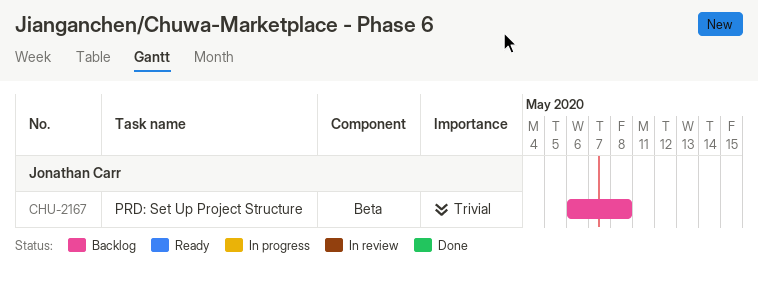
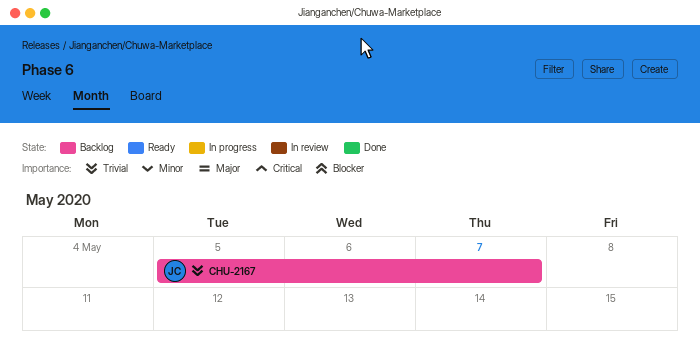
CHU-2167, start: May 6 -> May 5
CHU-2167, due: May 8 -> May 7

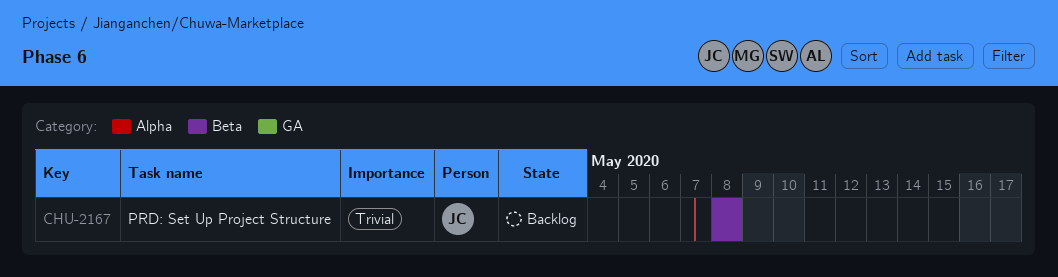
CHU-2167, start: May 5 -> May 8
CHU-2167, due: May 7 -> May 8

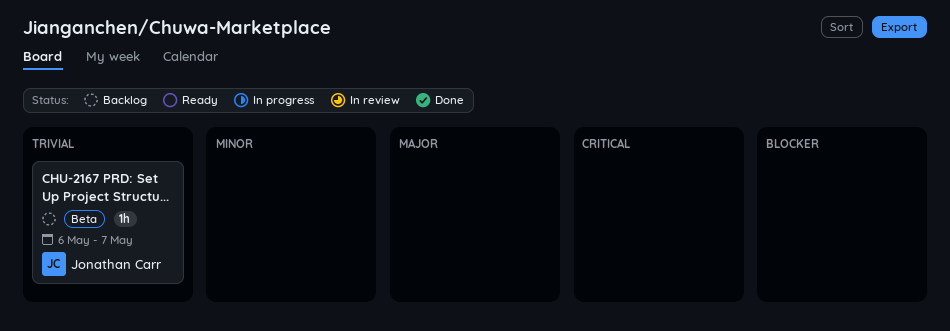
CHU-2167, start: May 8 -> May 6
CHU-2167, due: May 8 -> May 7

